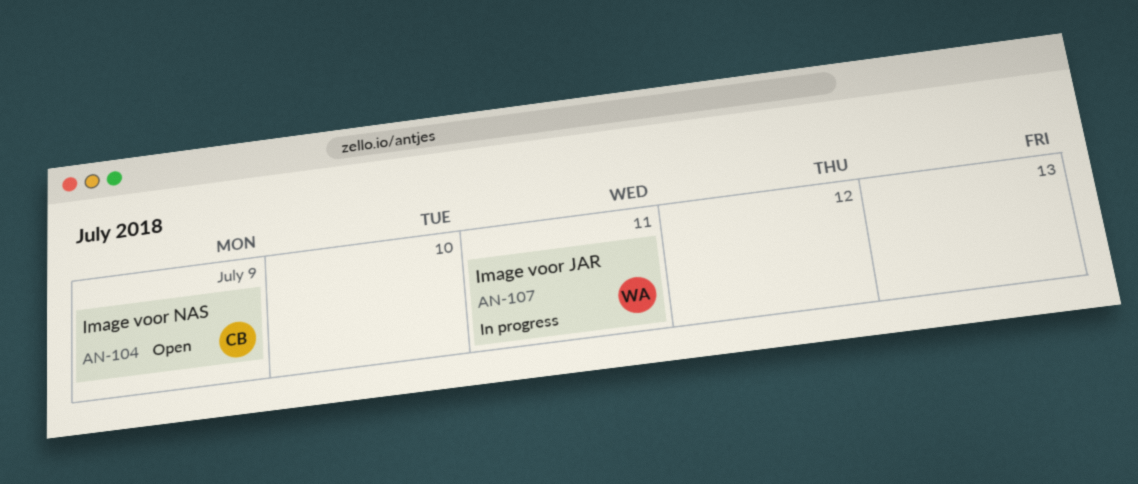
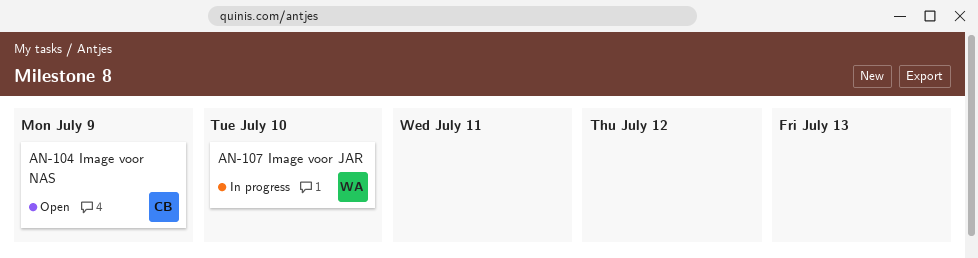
AN-107, due: Jul 11 -> Jul 10

